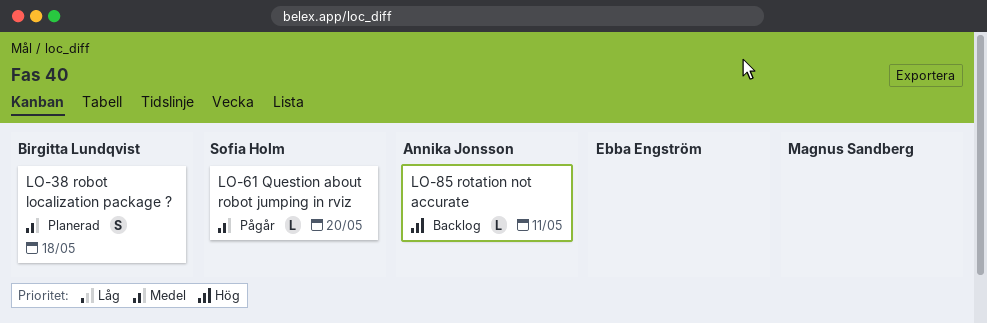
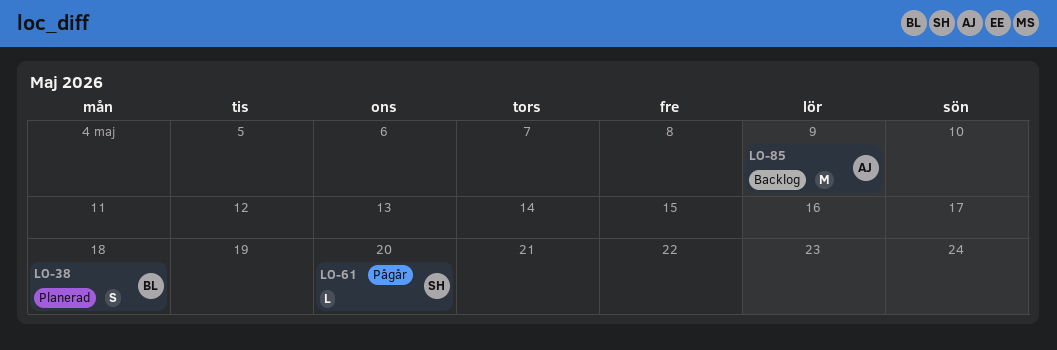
LO-85, estimate: L -> M
LO-85, due: May 11 -> May 9

